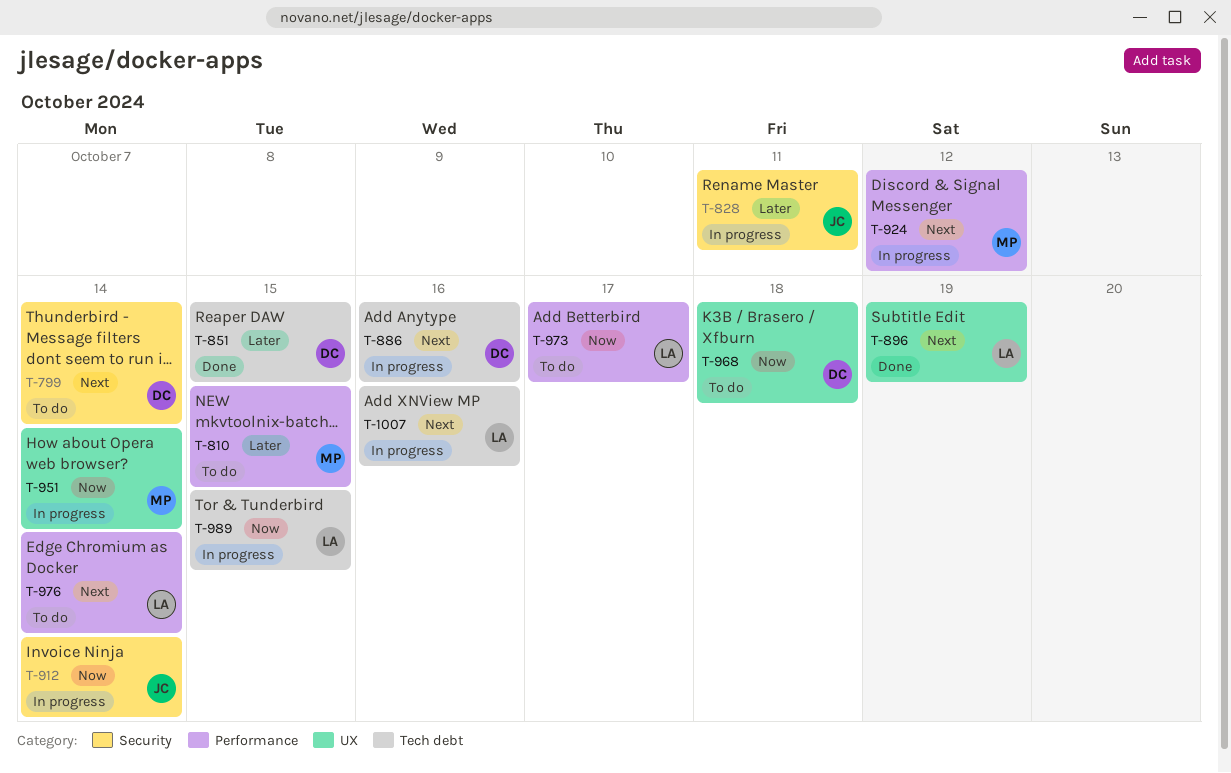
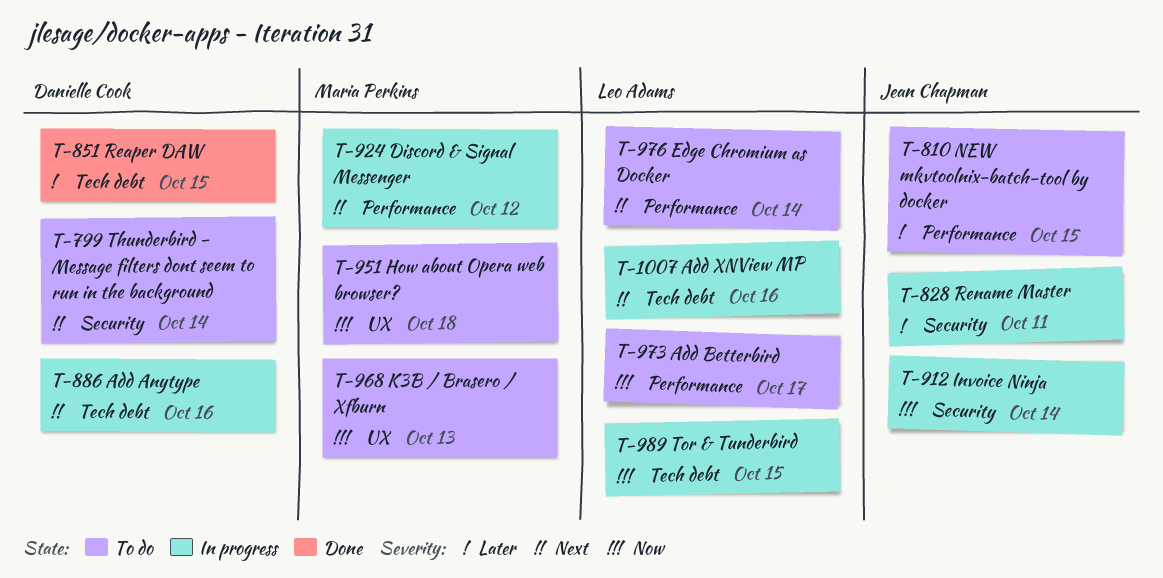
T-810, owner: Maria Perkins -> Jean Chapman
T-896: present -> none
T-951, status: In progress -> To do
T-951, due: Oct 14 -> Oct 18
T-968, owner: Danielle Cook -> Maria Perkins
T-968, due: Oct 18 -> Oct 13

